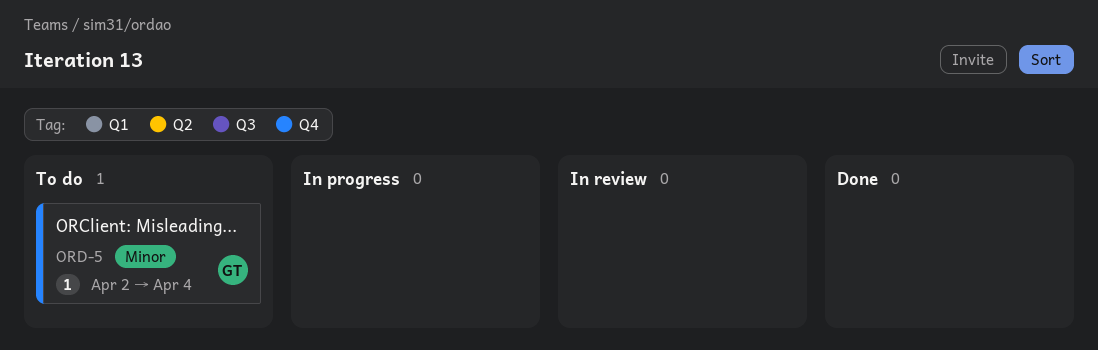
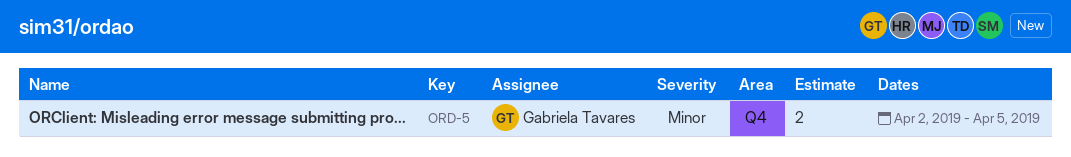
ORD-5, estimate: 1 -> 2
ORD-5, due: Apr 4 -> Apr 5

